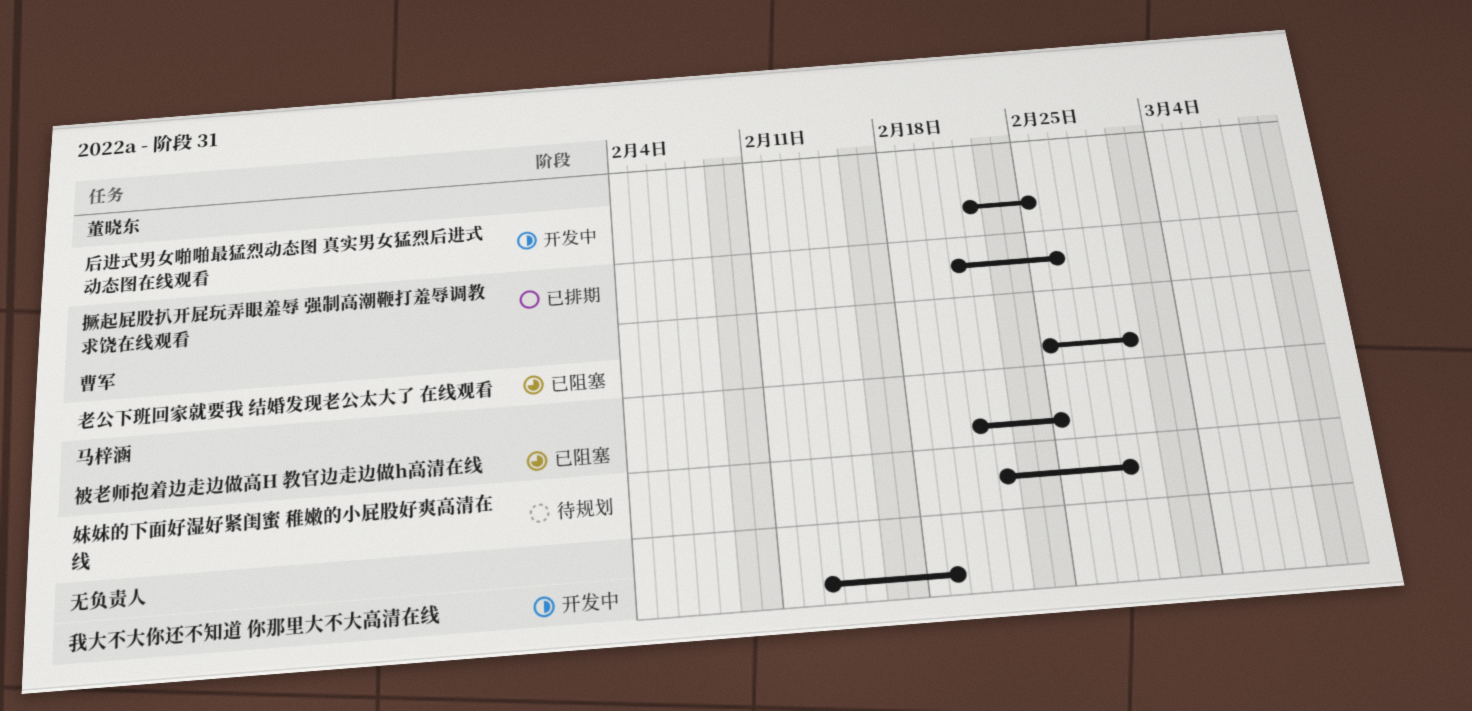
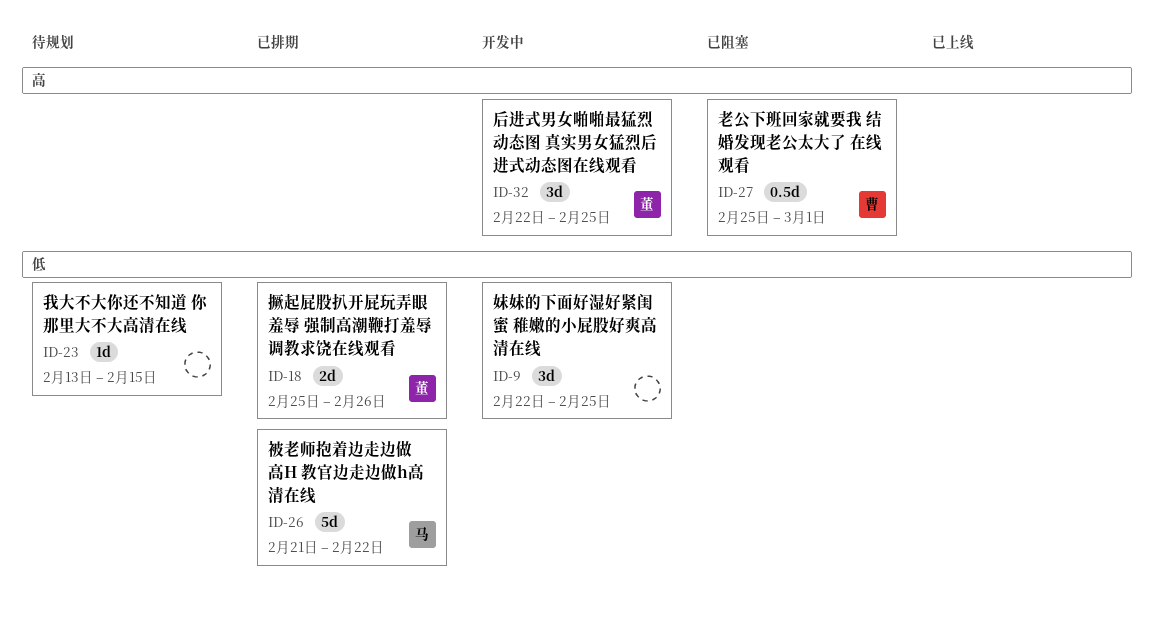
妺妺的下面好湿好紧闺蜜 稚嫩的小屁股好爽高清在线, status: 待规划 -> 开发中
妺妺的下面好湿好紧闺蜜 稚嫩的小屁股好爽高清在线, owner: 马梓涵 -> none
妺妺的下面好湿好紧闺蜜 稚嫩的小屁股好爽高清在线, due: Feb 28 -> Feb 25
我大不大你还不知道 你那里大不大高清在线, status: 开发中 -> 待规划
我大不大你还不知道 你那里大不大高清在线, due: Feb 19 -> Feb 15
撅起屁股扒开屁玩弄眼羞辱 强制高潮鞭打羞辱调教求饶在线观看, start: Feb 21 -> Feb 25
被老师抱着边走边做高H 教官边走边做h高清在线, status: 已阻塞 -> 已排期
被老师抱着边走边做高H 教官边走边做h高清在线, due: Feb 25 -> Feb 22

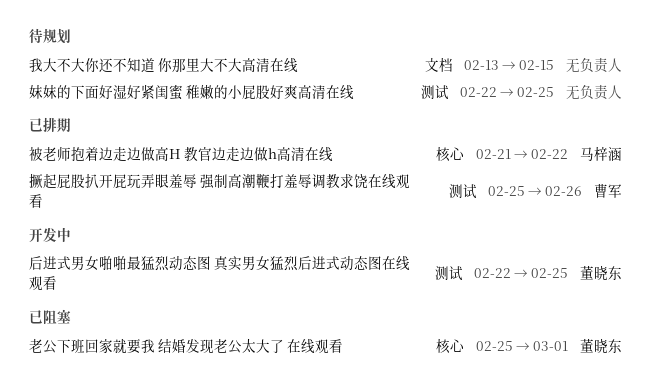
妺妺的下面好湿好紧闺蜜 稚嫩的小屁股好爽高清在线, status: 开发中 -> 待规划
撅起屁股扒开屁玩弄眼羞辱 强制高潮鞭打羞辱调教求饶在线观看, owner: 董晓东 -> 曹军
老公下班回家就要我 结婚发现老公太大了 在线观看, owner: 曹军 -> 董晓东

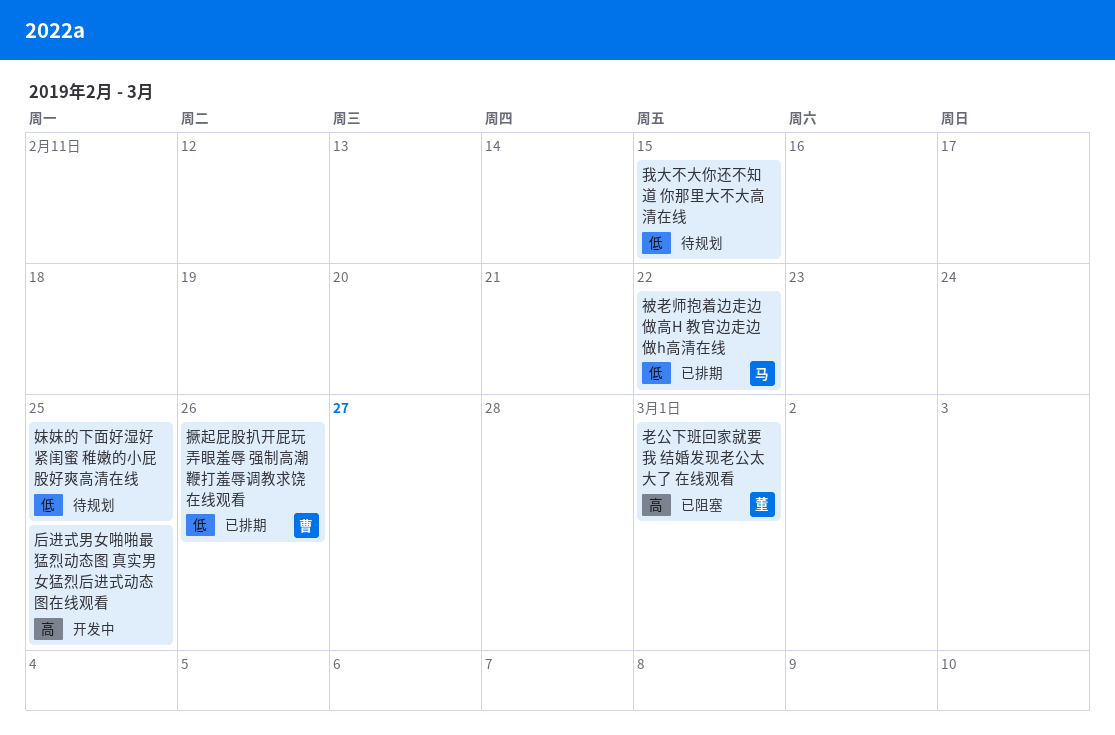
后进式男女啪啪最猛烈动态图 真实男女猛烈后进式动态图在线观看, owner: 董晓东 -> none

